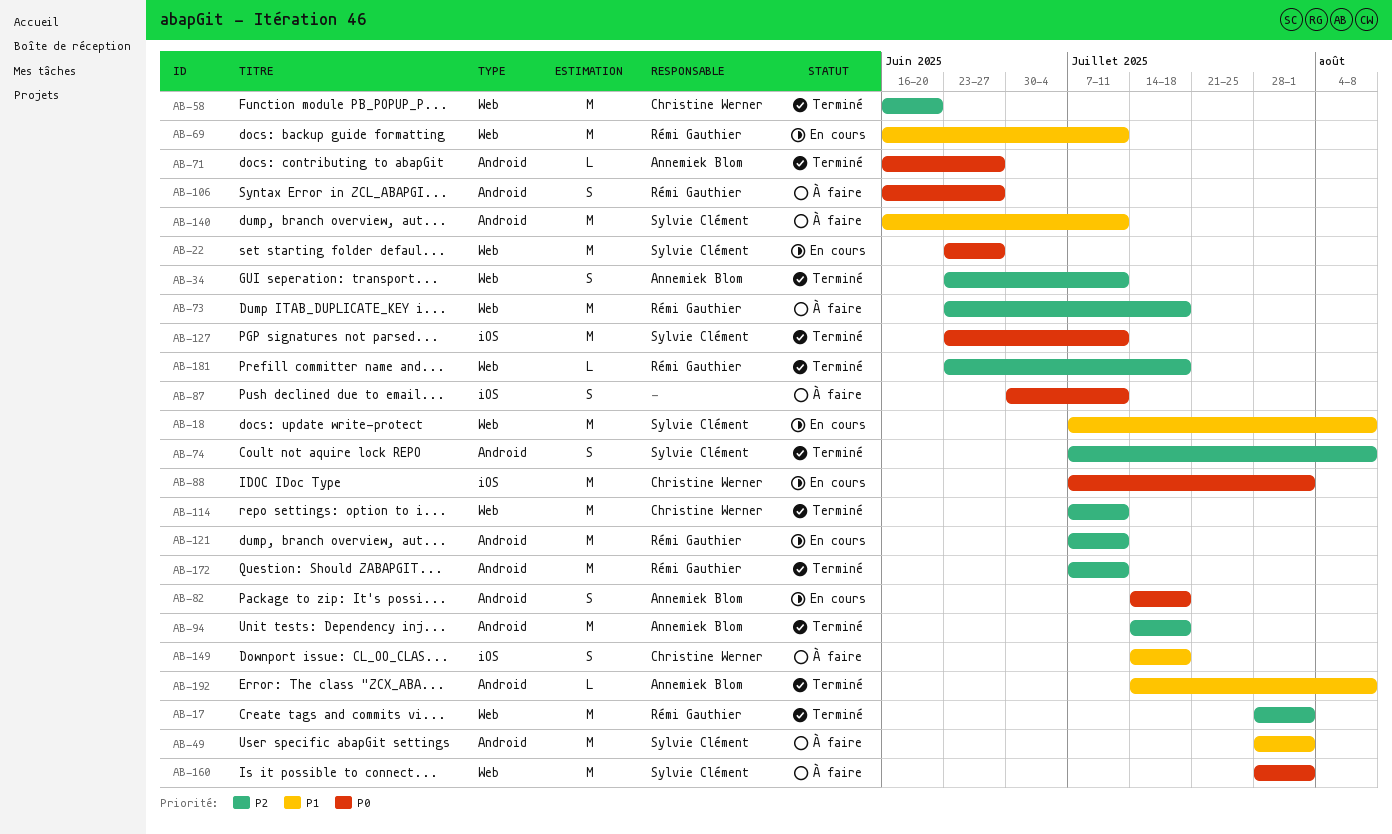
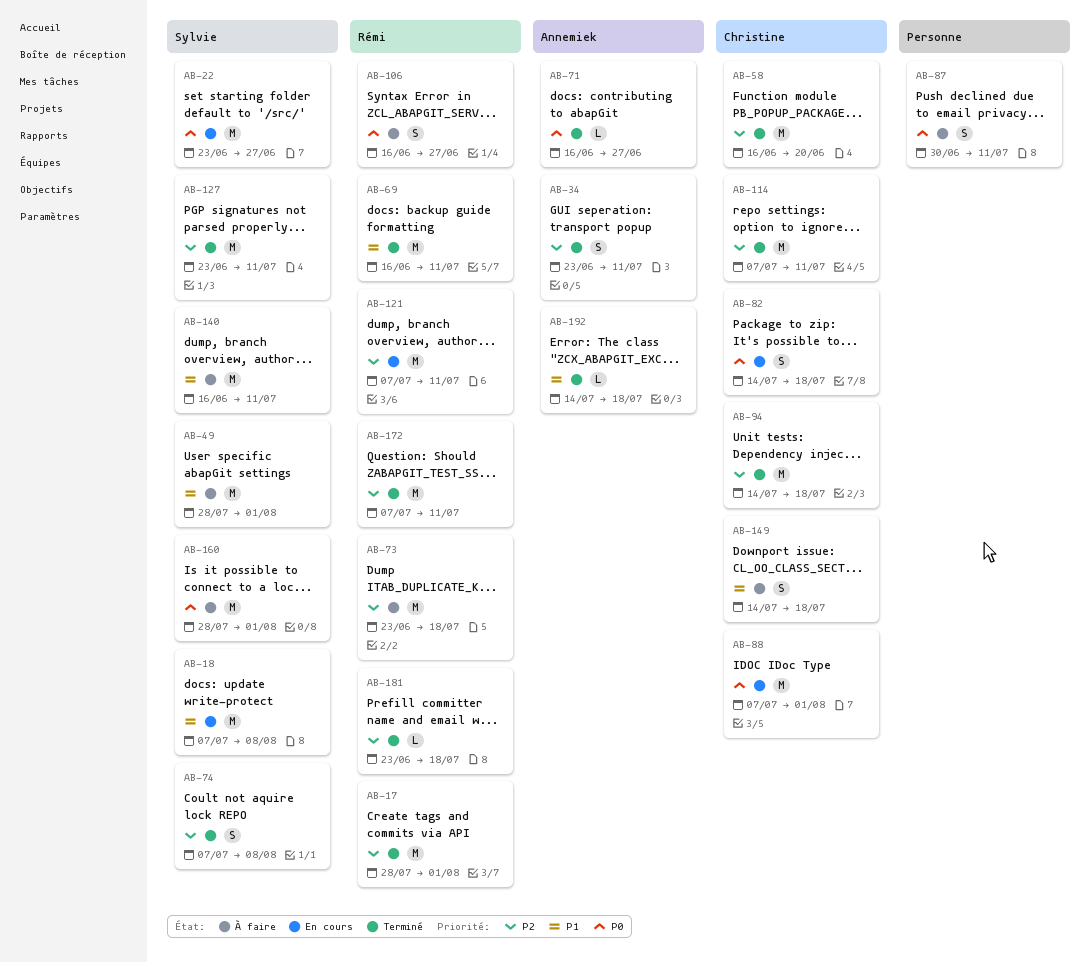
AB-69, status: En cours -> Terminé
AB-82, owner: Annemiek Blom -> Christine Werner
AB-94, owner: Annemiek Blom -> Christine Werner
AB-127, priority: P0 -> P2
AB-192, due: Aug 8 -> Jul 18

